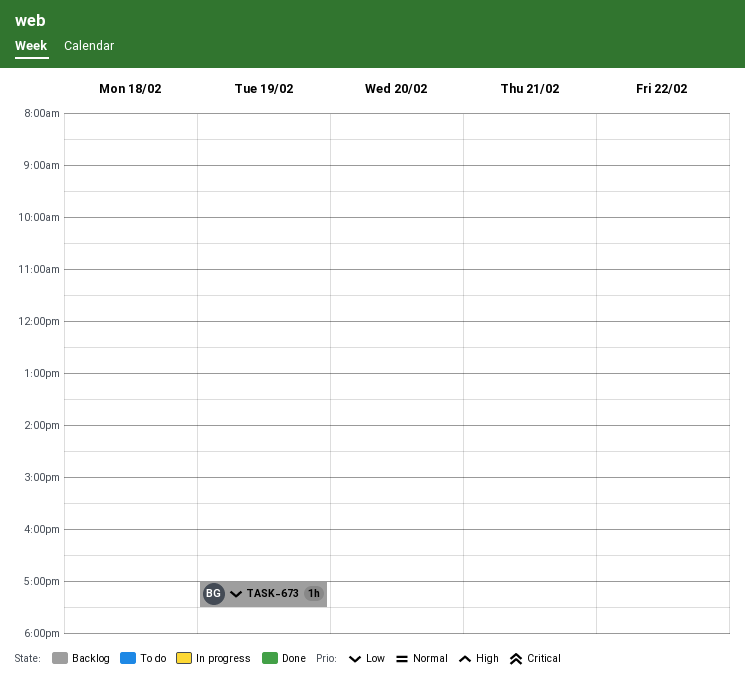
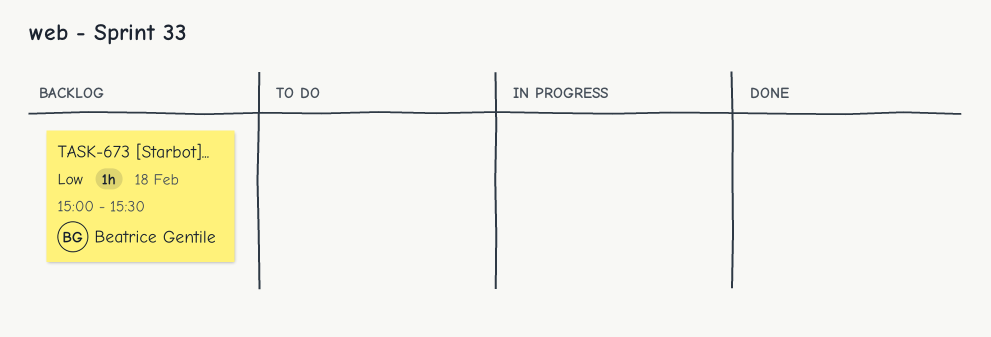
TASK-673, day: Feb 19 -> Feb 18
TASK-673, begins: 17:00 -> 15:00
TASK-673, ends: 17:30 -> 15:30

